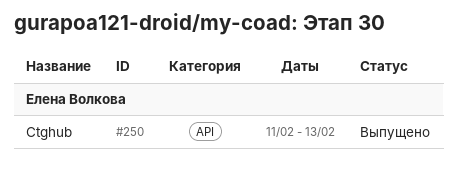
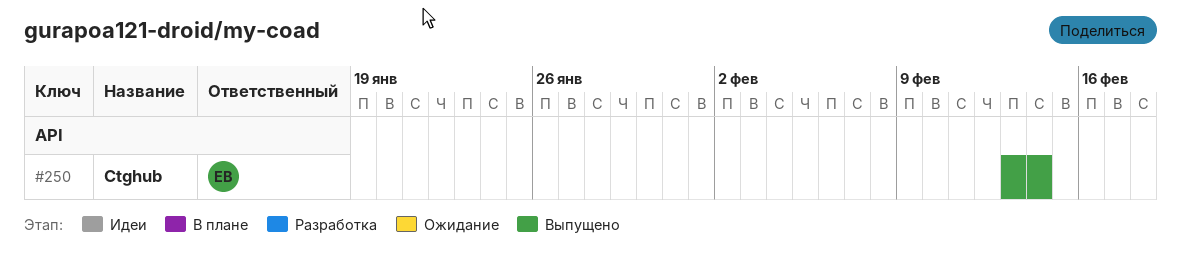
#250, start: Feb 11 -> Feb 13
#250, due: Feb 13 -> Feb 14

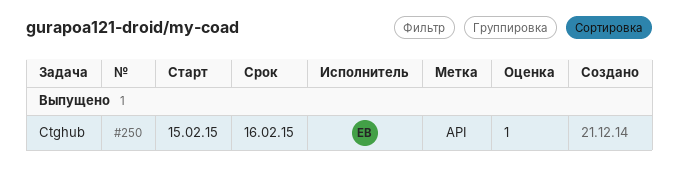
#250, start: Feb 13 -> Feb 15
#250, due: Feb 14 -> Feb 16

